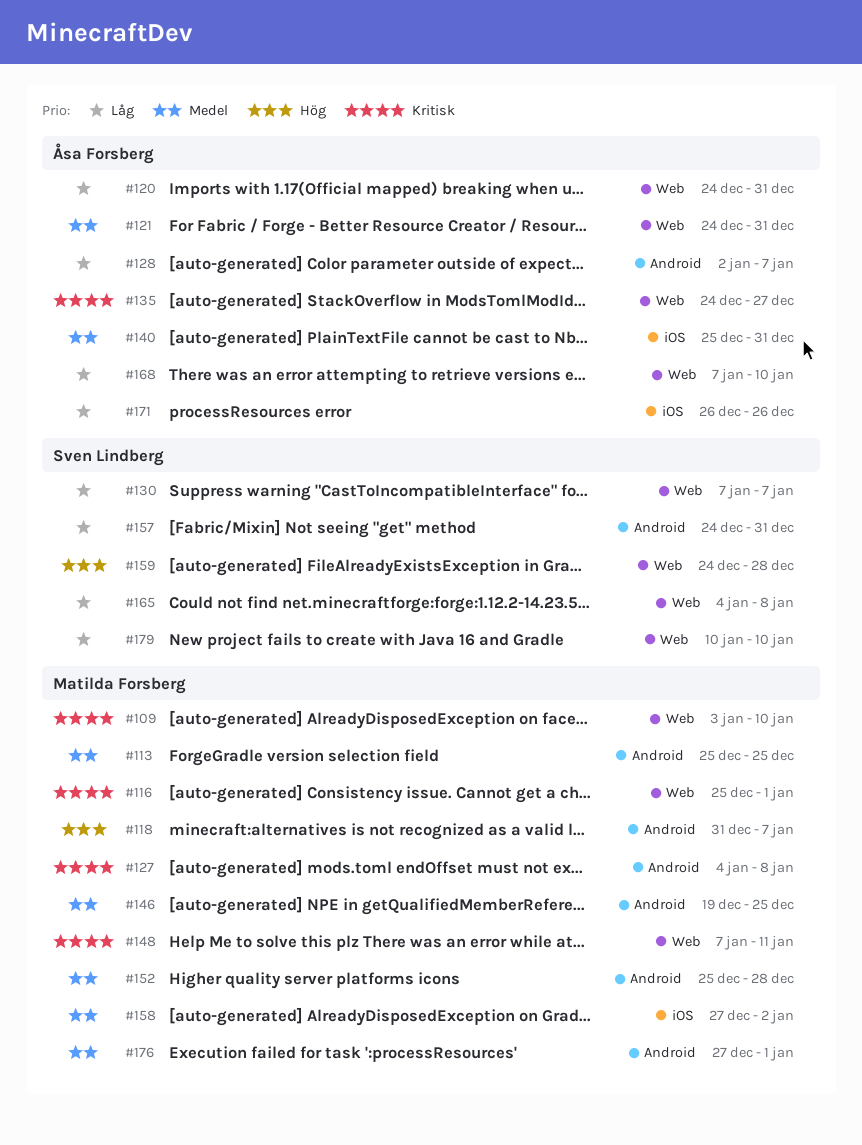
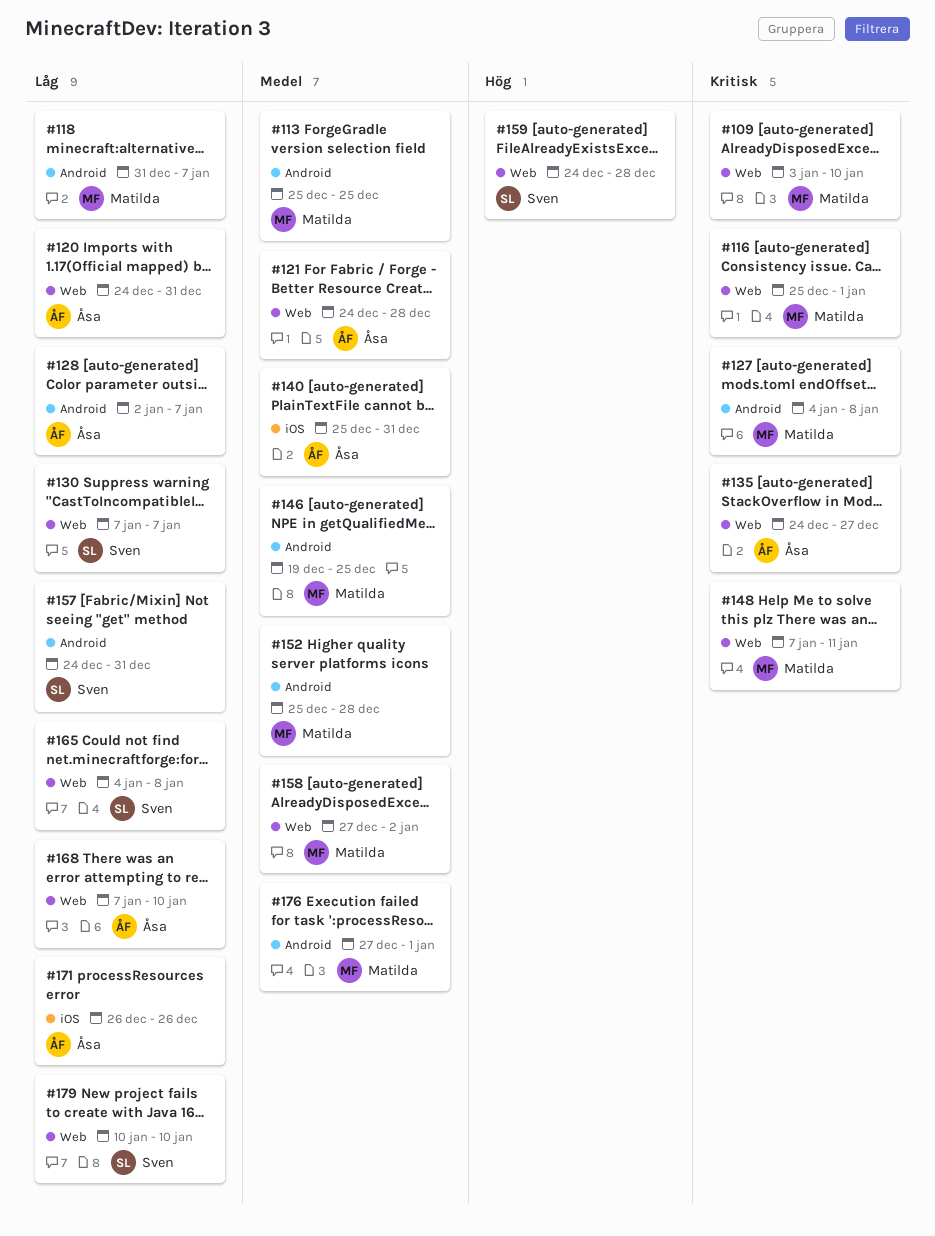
#118, priority: Hög -> Låg
#121, due: Dec 31 -> Dec 28
#158, label: iOS -> Web

